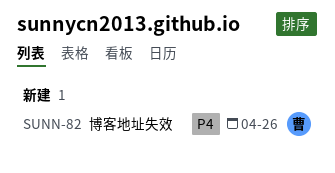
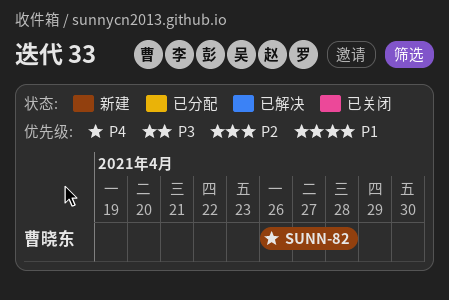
SUNN-82, due: Apr 26 -> Apr 28

